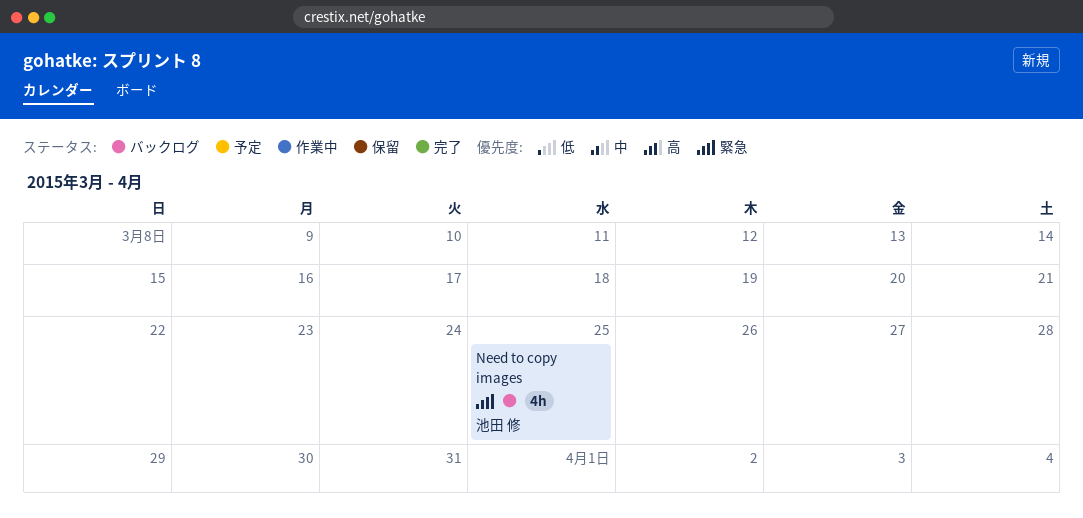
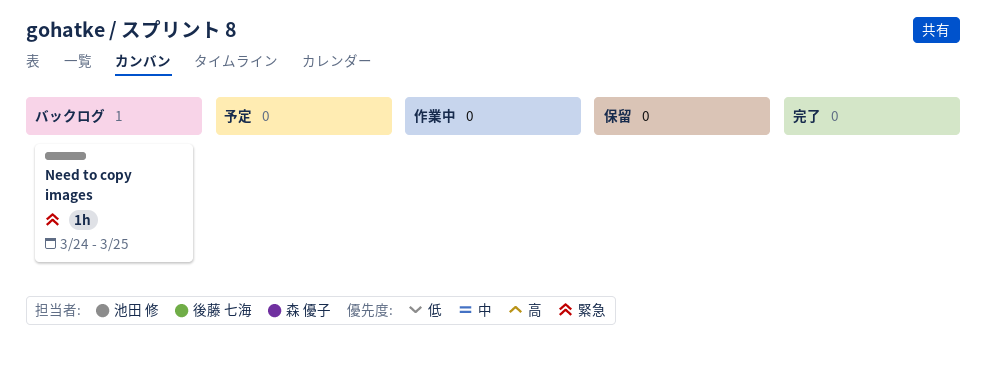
Need to copy images, estimate: 4h -> 1h

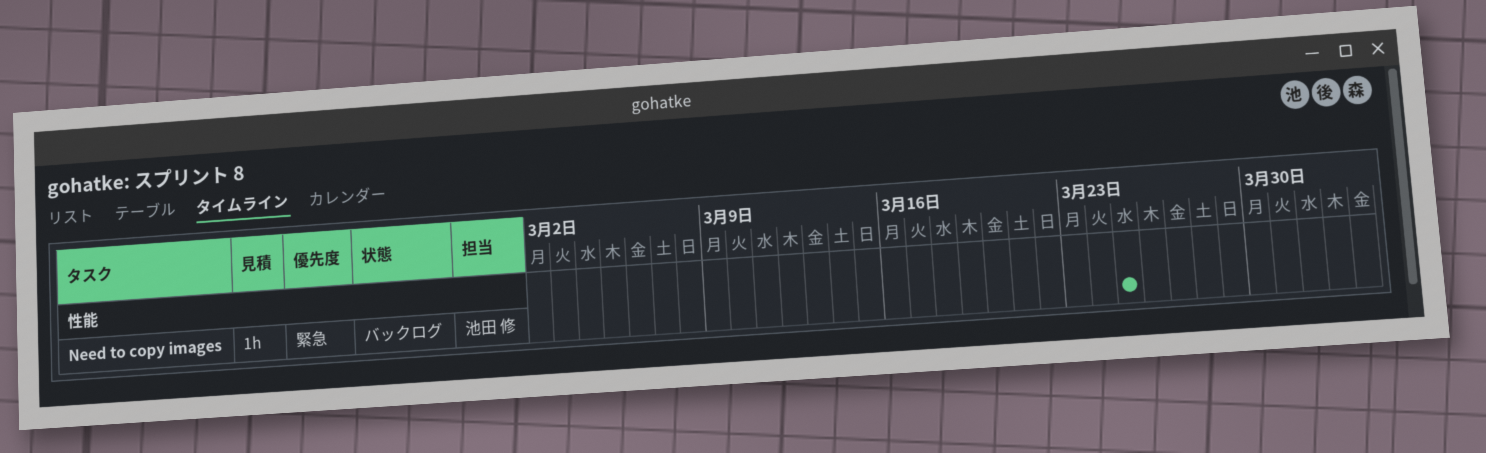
Need to copy images, start: Mar 24 -> Mar 25

